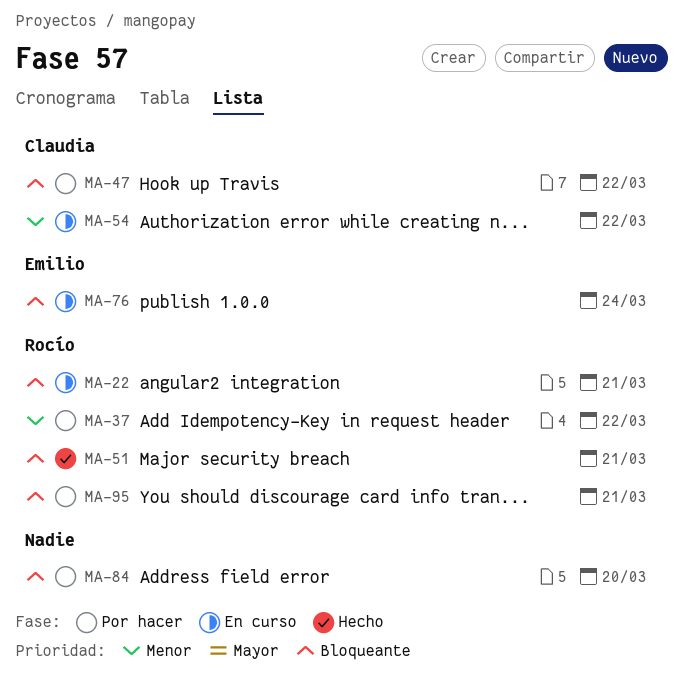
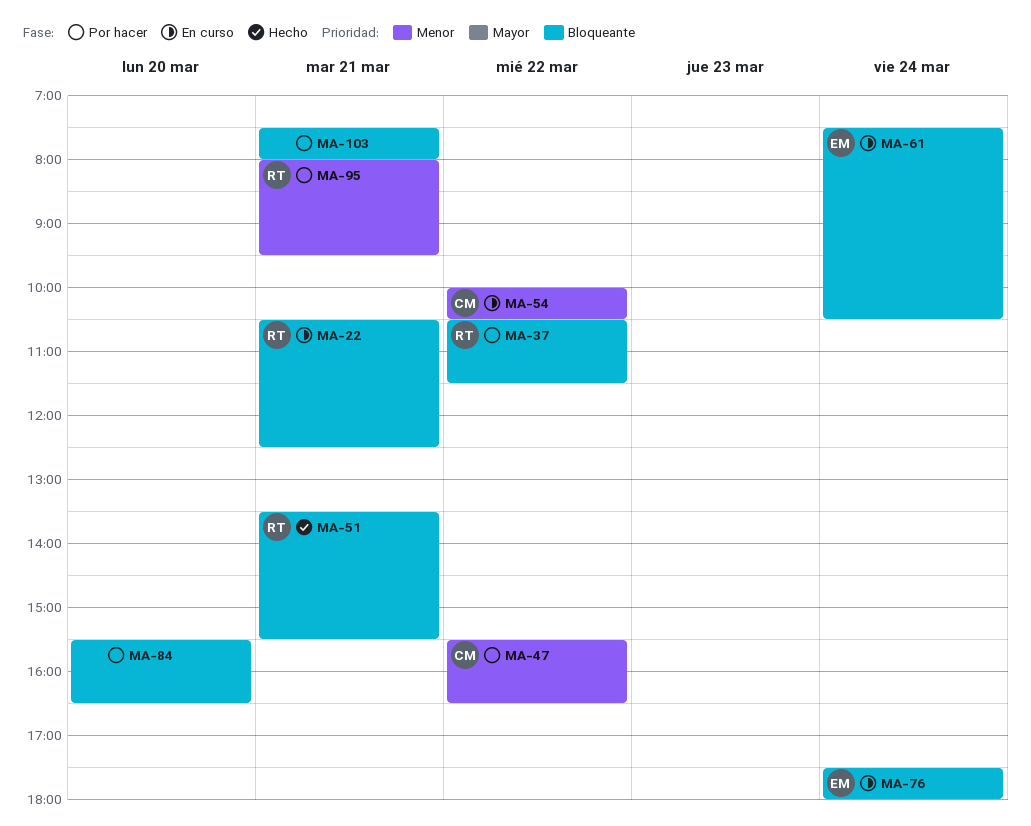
MA-37, priority: Menor -> Bloqueante
MA-47, priority: Bloqueante -> Menor
MA-61: none -> present
MA-95, priority: Bloqueante -> Menor
MA-103: none -> present

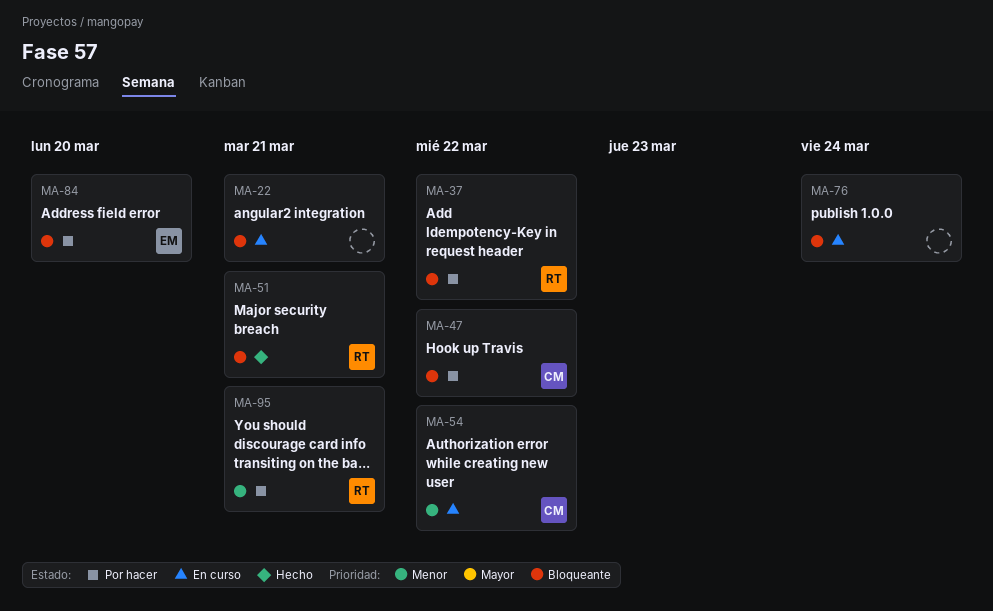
MA-22, owner: RT -> none
MA-47, priority: Menor -> Bloqueante
MA-61: present -> none
MA-76, owner: EM -> none
MA-84, owner: none -> EM
MA-103: present -> none

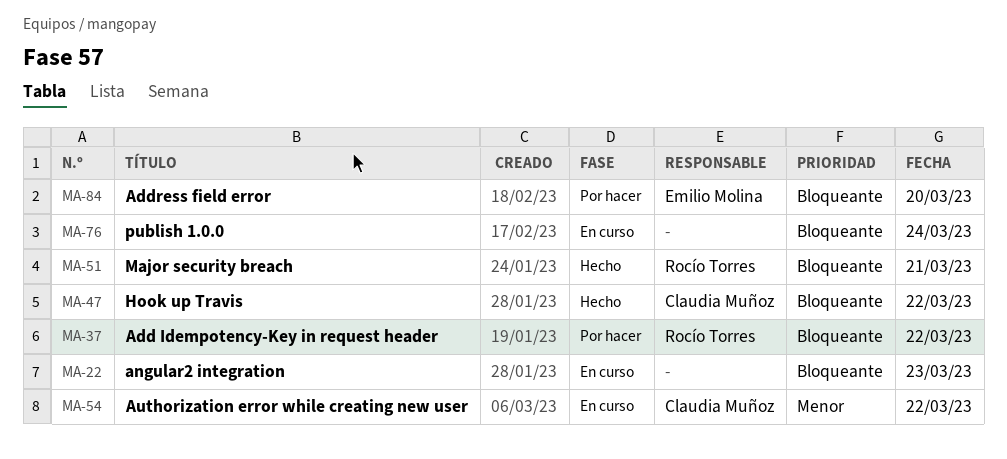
MA-22, day: Mar 21 -> Mar 23
MA-47, status: Por hacer -> Hecho
MA-95: present -> none

